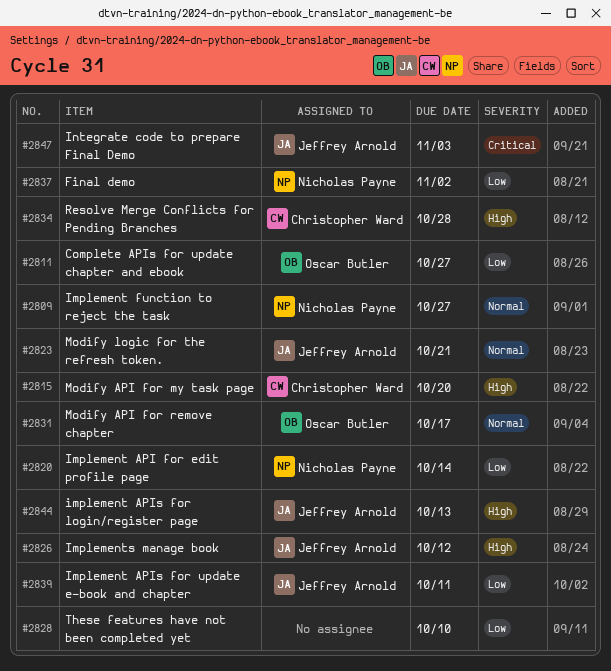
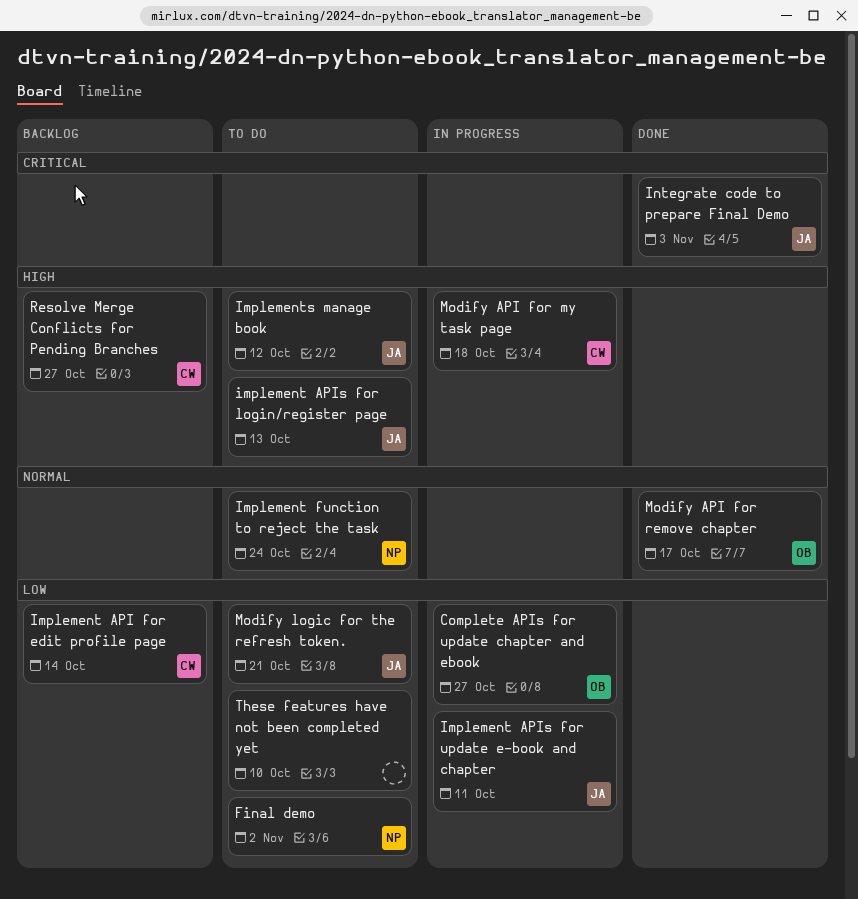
Implement API for edit profile page, owner: Nicholas Payne -> Christopher Ward
Implement function to reject the task, due: Oct 27 -> Oct 24
Modify API for my task page, due: Oct 20 -> Oct 18
Modify logic for the refresh token., priority: Normal -> Low
Resolve Merge Conflicts for Pending Branches, due: Oct 28 -> Oct 27

